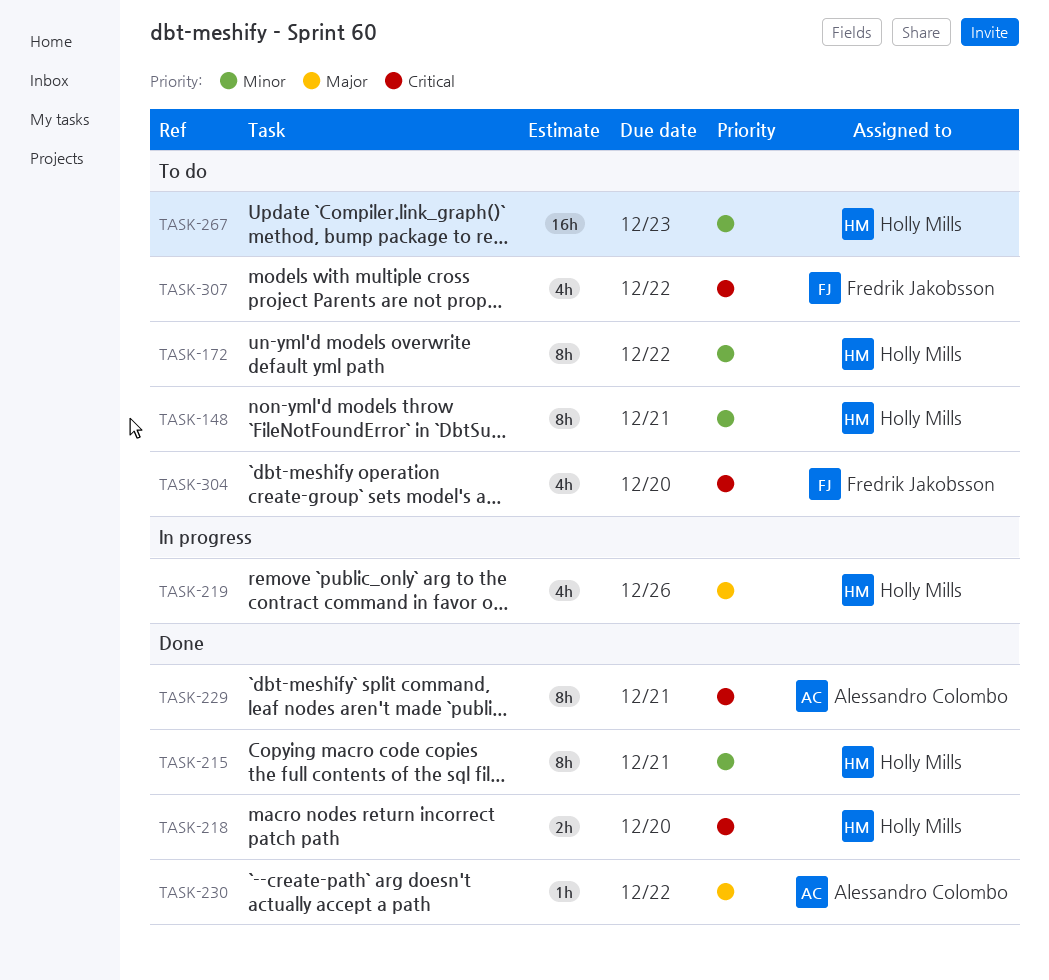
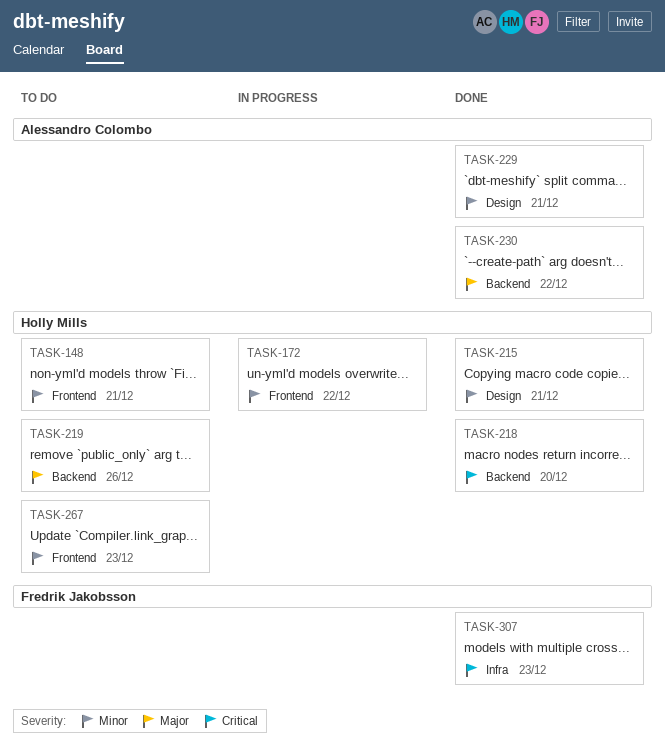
TASK-172, status: To do -> In progress
TASK-219, status: In progress -> To do
TASK-229, priority: Critical -> Minor
TASK-304: present -> none
TASK-307, status: To do -> Done
TASK-307, due: Dec 22 -> Dec 23

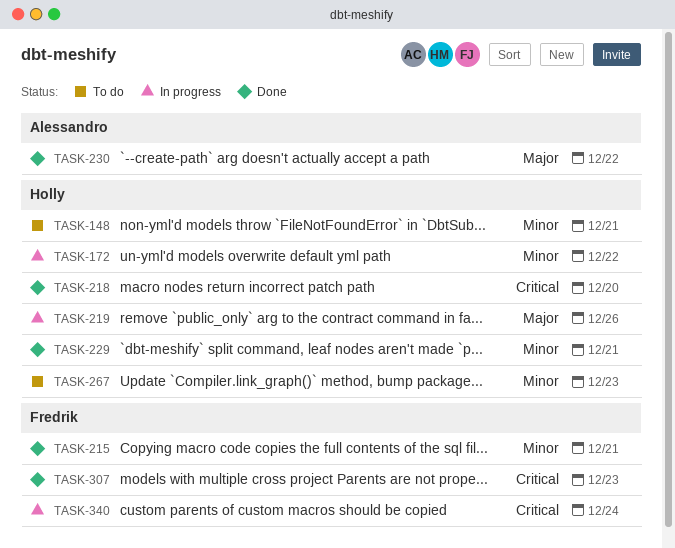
TASK-215, owner: Holly Mills -> Fredrik Jakobsson
TASK-219, status: To do -> In progress
TASK-229, owner: Alessandro Colombo -> Holly Mills
TASK-340: none -> present

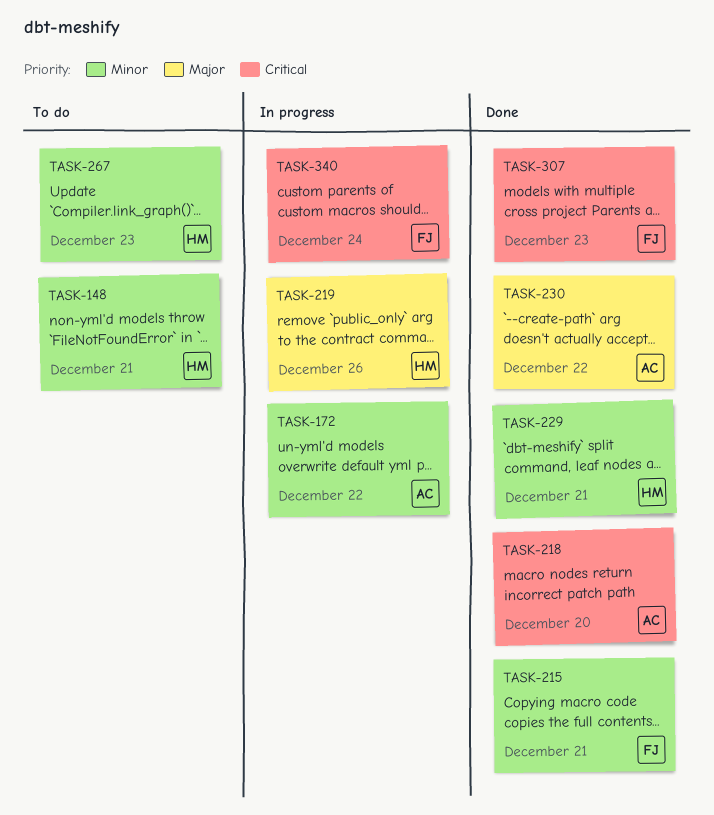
TASK-172, owner: Holly -> Alessandro
TASK-218, owner: Holly -> Alessandro

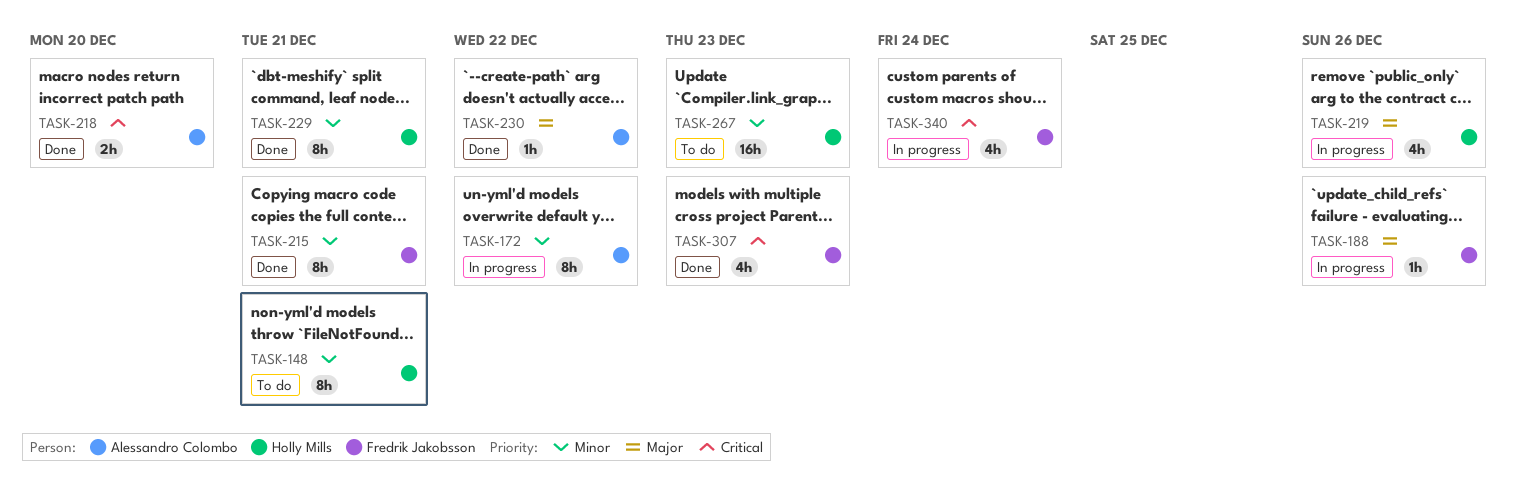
TASK-188: none -> present

